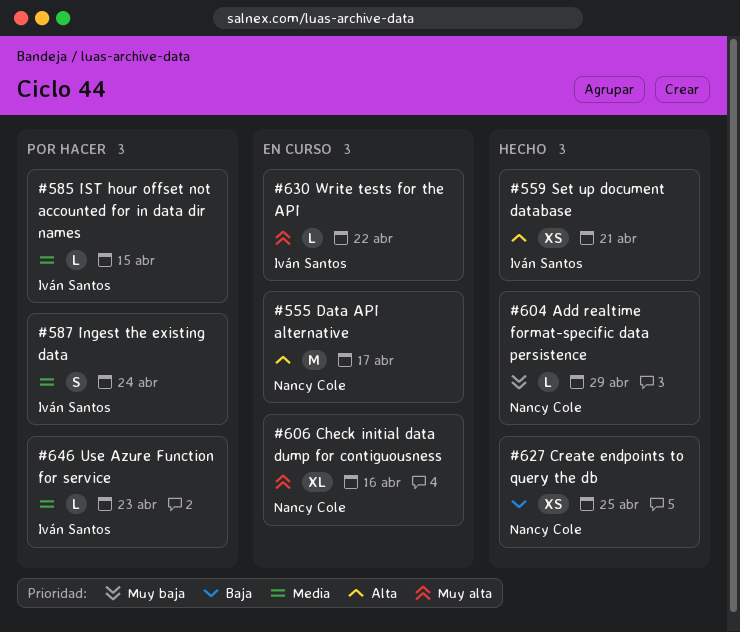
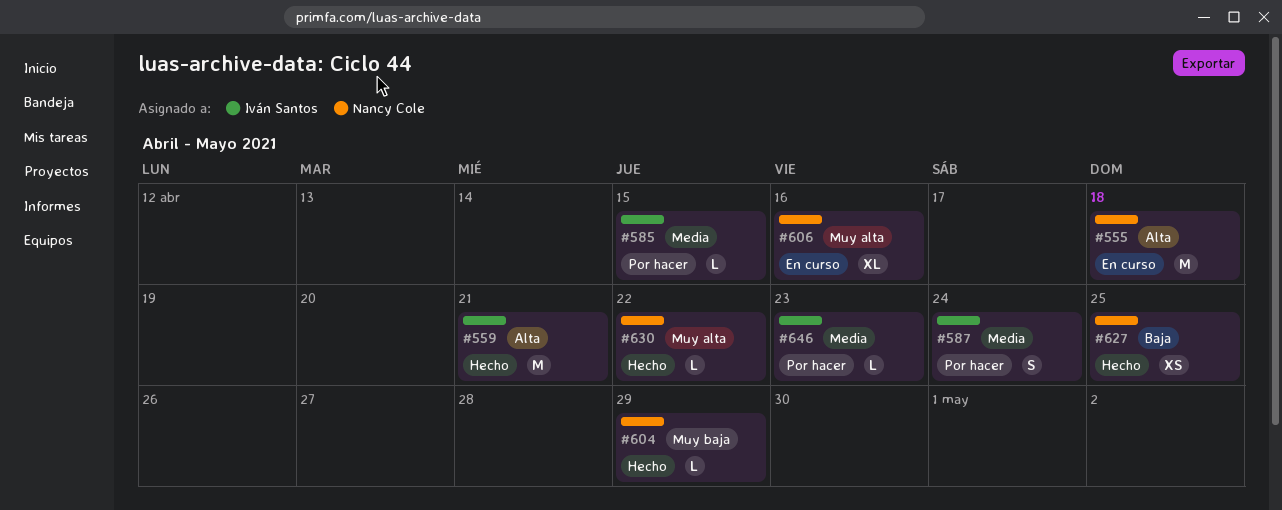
#555, due: Apr 17 -> Apr 18
#559, estimate: XS -> M
#630, status: En curso -> Hecho
#630, owner: Iván Santos -> Nancy Cole

